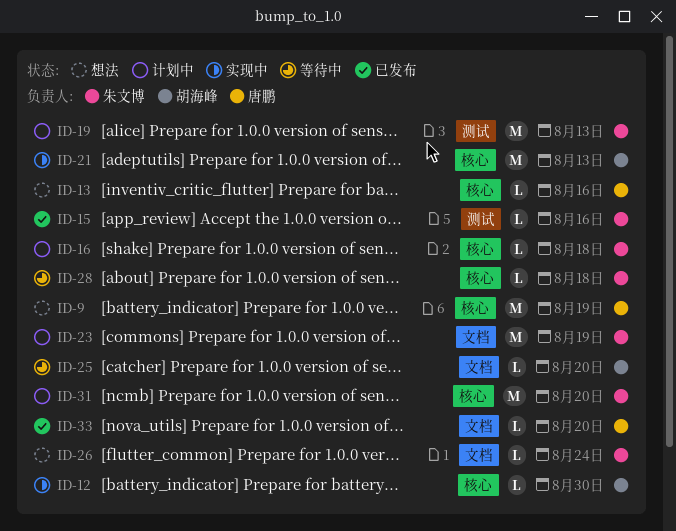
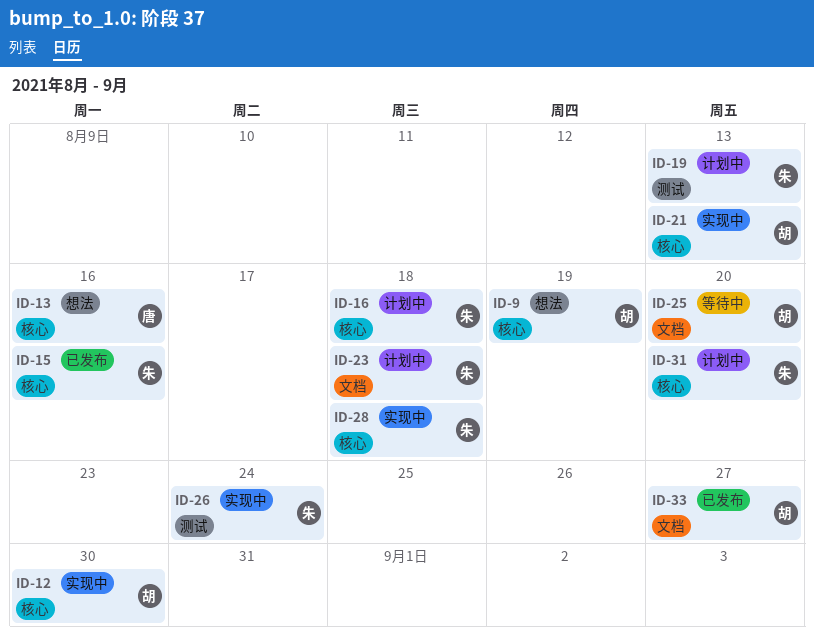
ID-9, owner: 唐鹏 -> 胡海峰
ID-15, label: 测试 -> 核心
ID-23, due: Aug 19 -> Aug 18
ID-26, status: 想法 -> 实现中
ID-26, label: 文档 -> 测试
ID-28, status: 等待中 -> 实现中
ID-33, owner: 唐鹏 -> 胡海峰
ID-33, due: Aug 20 -> Aug 27

